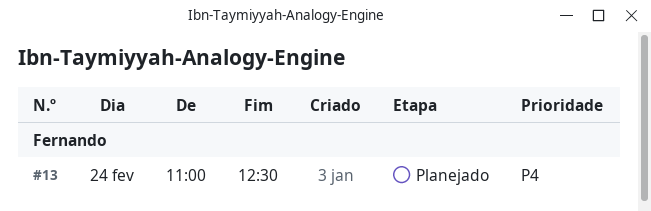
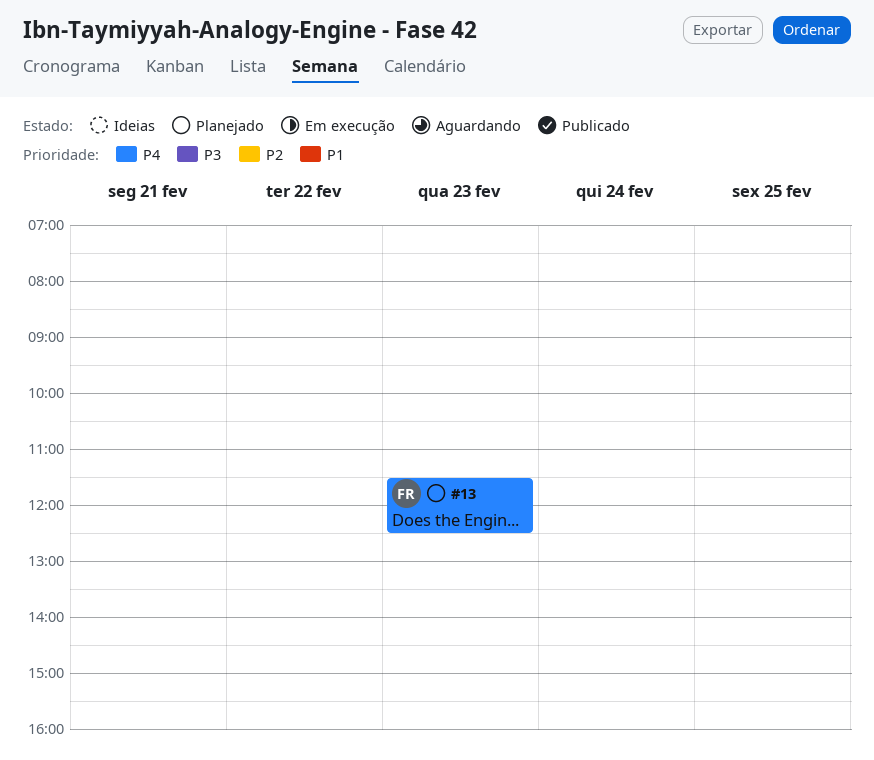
#13, day: Feb 24 -> Feb 23
#13, begins: 11:00 -> 11:30

